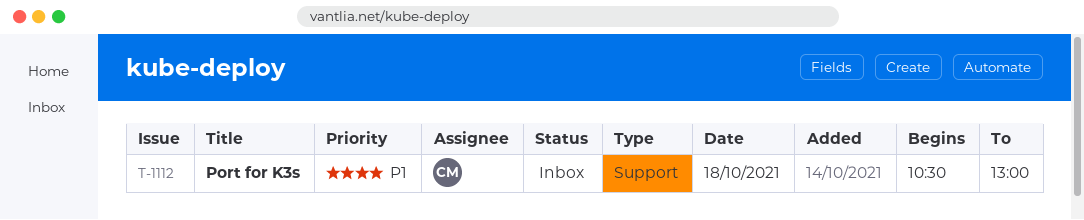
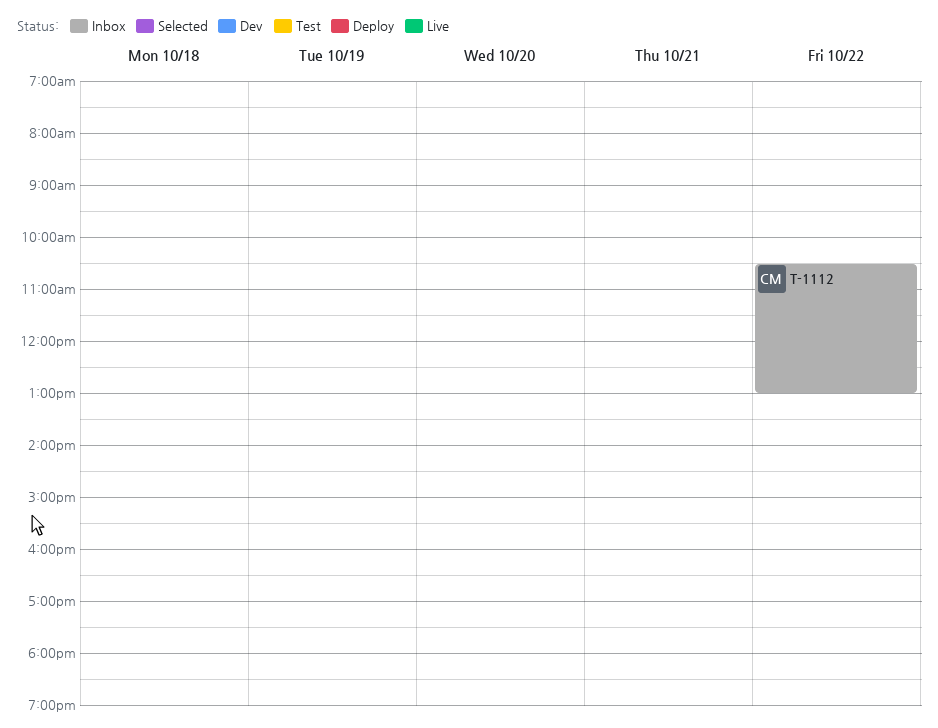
T-1112, day: Oct 18 -> Oct 22

